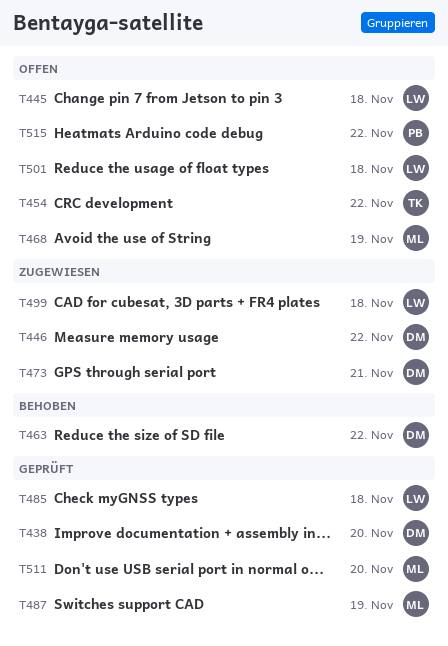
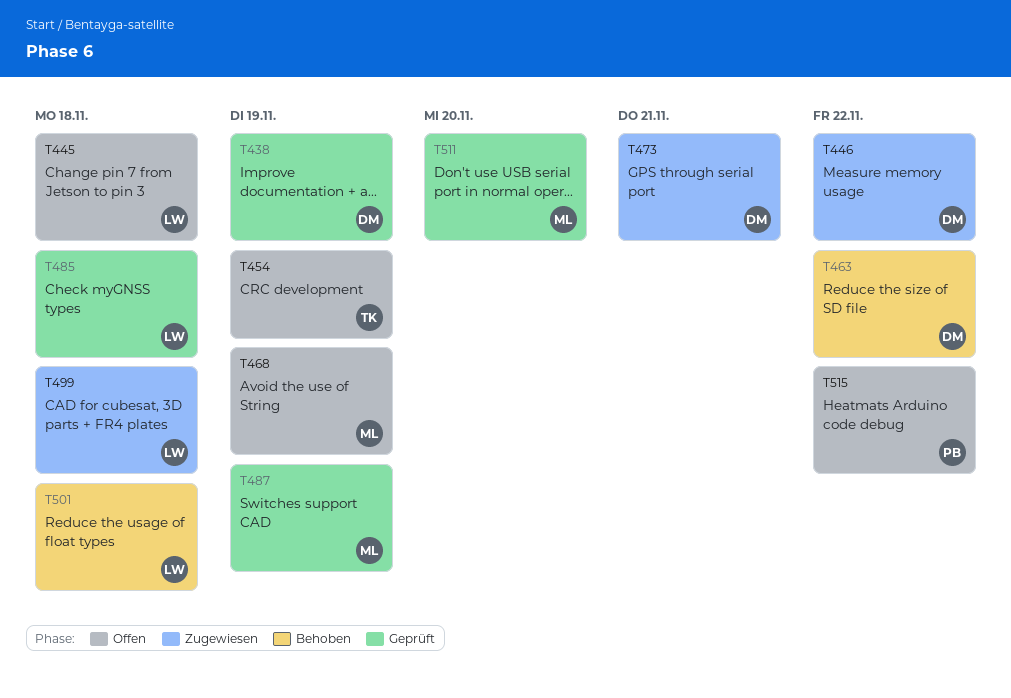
T438, due: Nov 20 -> Nov 19
T454, due: Nov 22 -> Nov 19
T501, status: Offen -> Behoben

